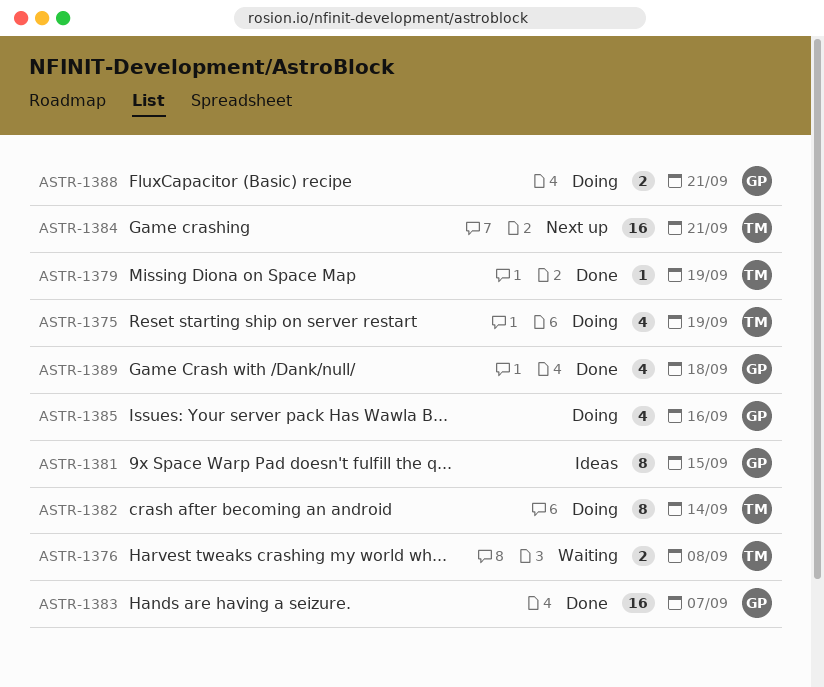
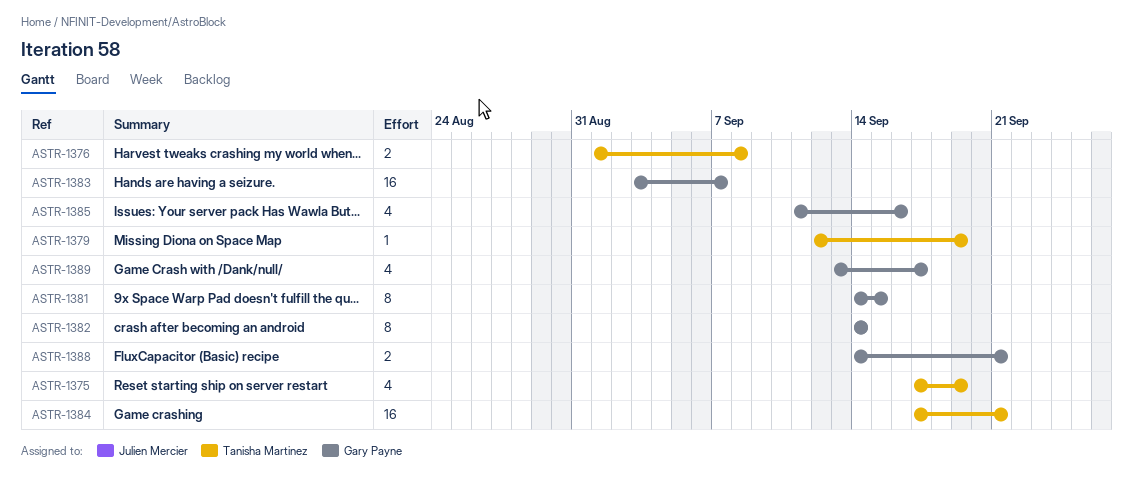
ASTR-1382, owner: Tanisha Martinez -> Gary Payne
ASTR-1389, due: Sep 18 -> Sep 17

